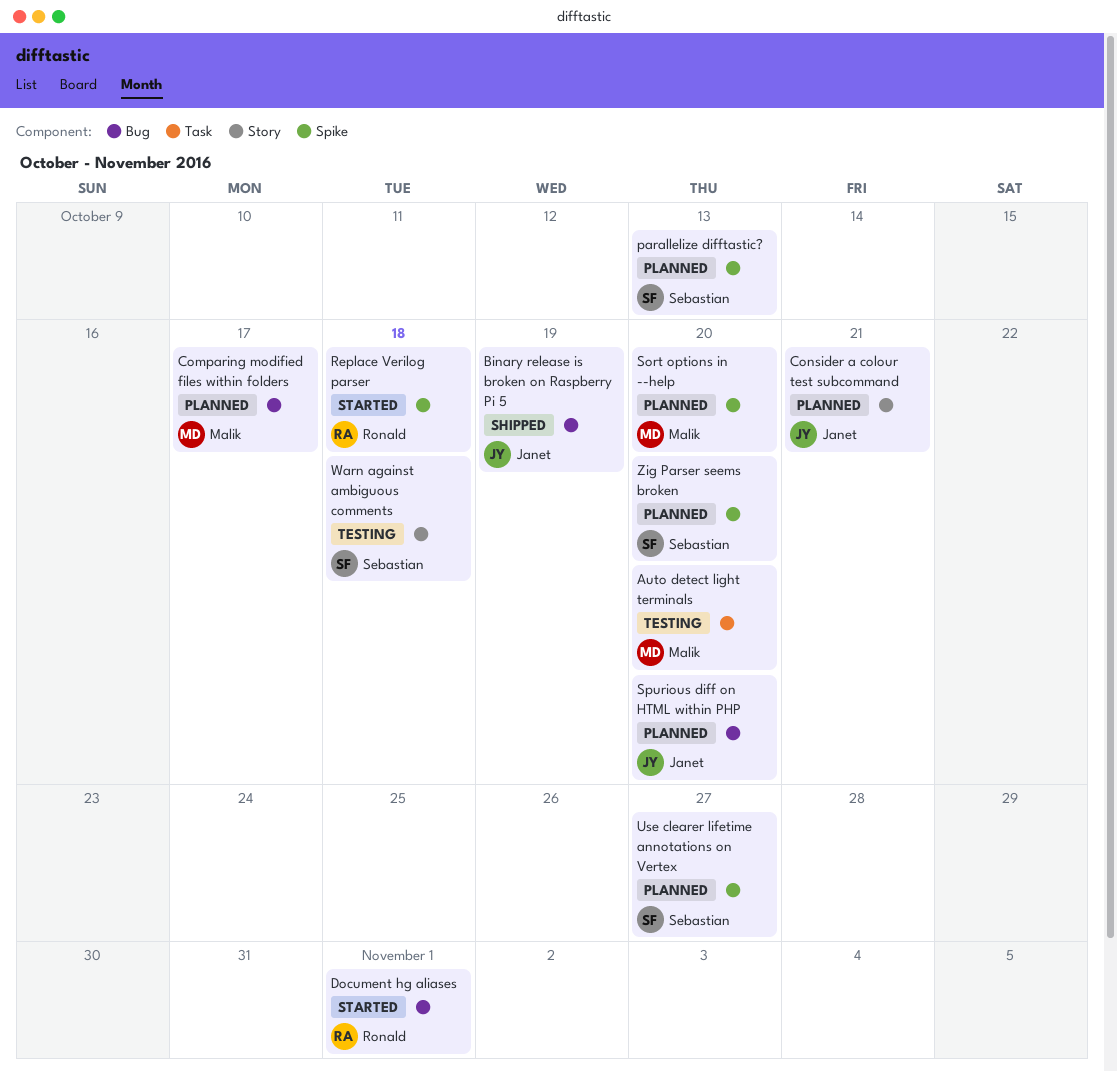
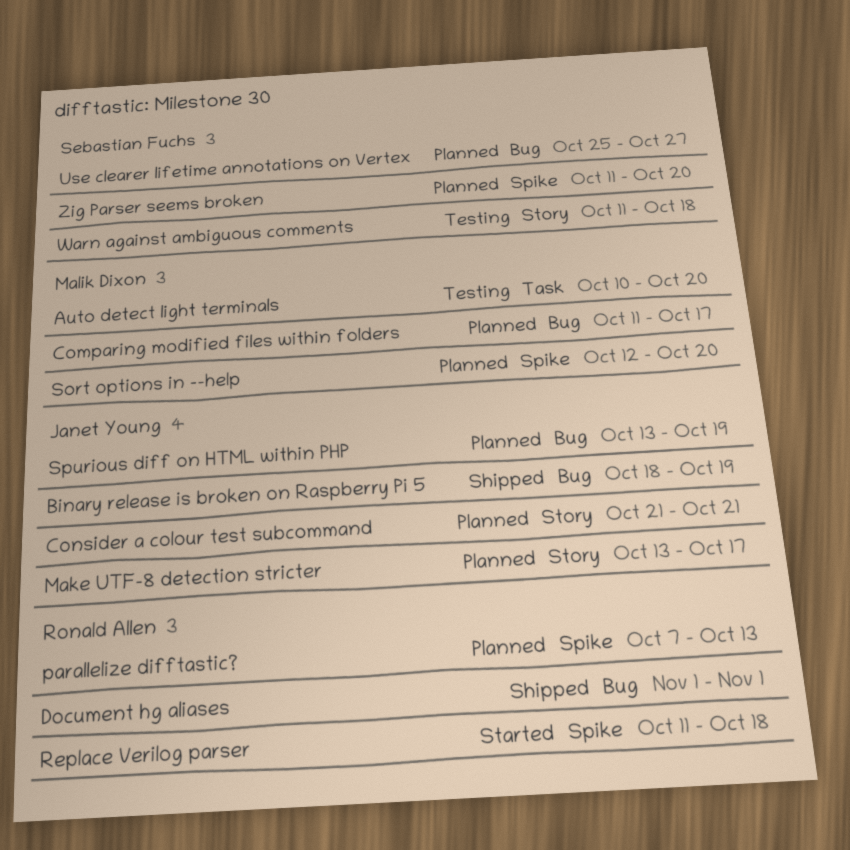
Document hg aliases, status: Started -> Shipped
Make UTF-8 detection stricter: none -> present
parallelize difftastic?, owner: Sebastian Fuchs -> Ronald Allen
Spurious diff on HTML within PHP, due: Oct 20 -> Oct 19
Use clearer lifetime annotations on Vertex, label: Spike -> Bug

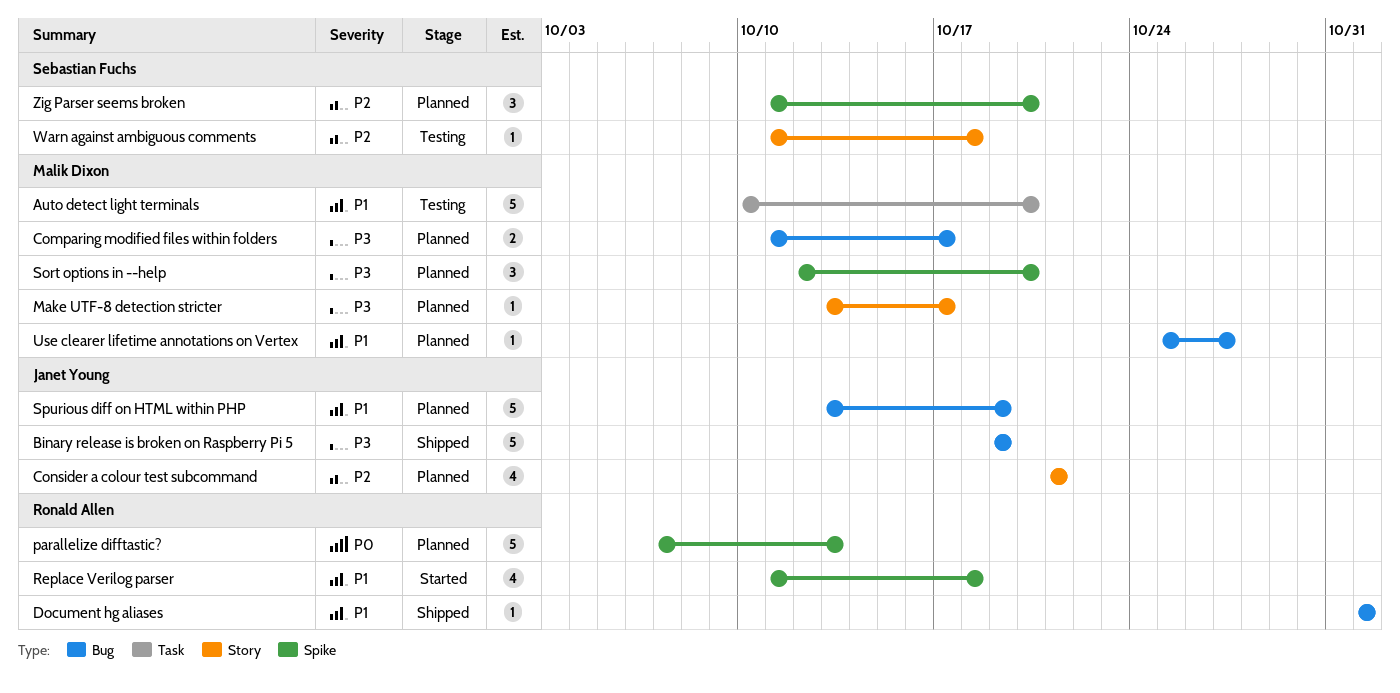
Binary release is broken on Raspberry Pi 5, start: Oct 18 -> Oct 19
Make UTF-8 detection stricter, owner: Janet Young -> Malik Dixon
Use clearer lifetime annotations on Vertex, owner: Sebastian Fuchs -> Malik Dixon

